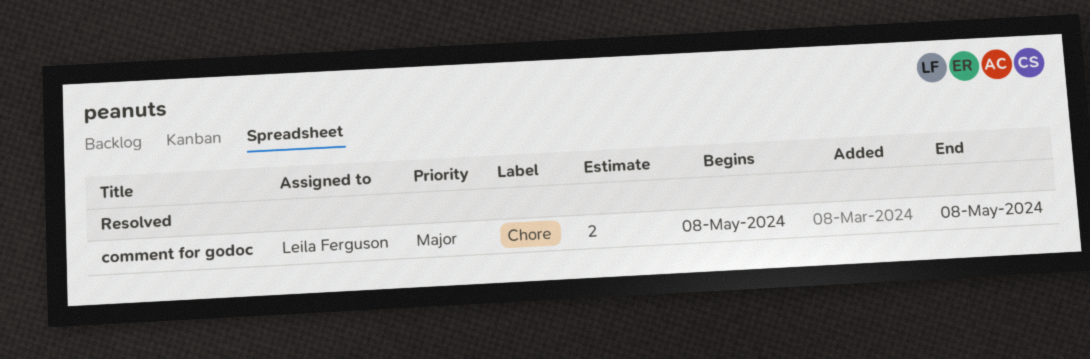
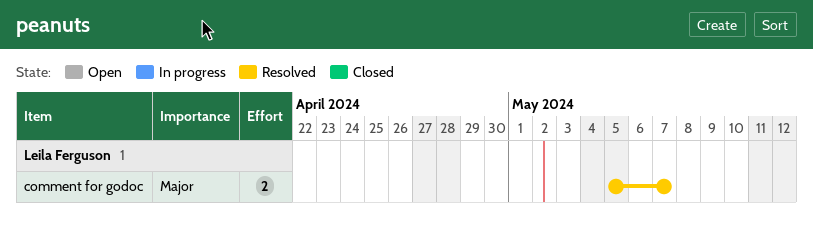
comment for godoc, start: May 8 -> May 5
comment for godoc, due: May 8 -> May 7

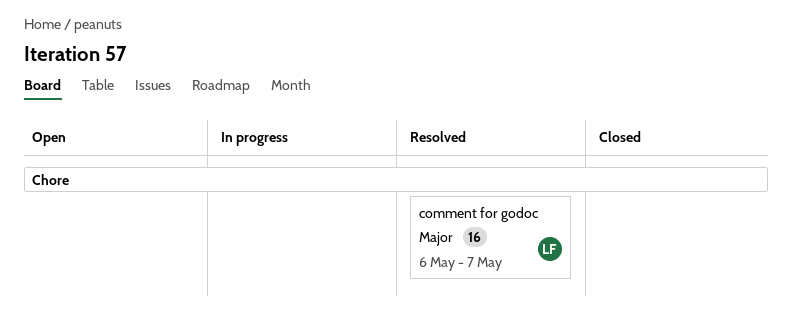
comment for godoc, estimate: 2 -> 16
comment for godoc, start: May 5 -> May 6

